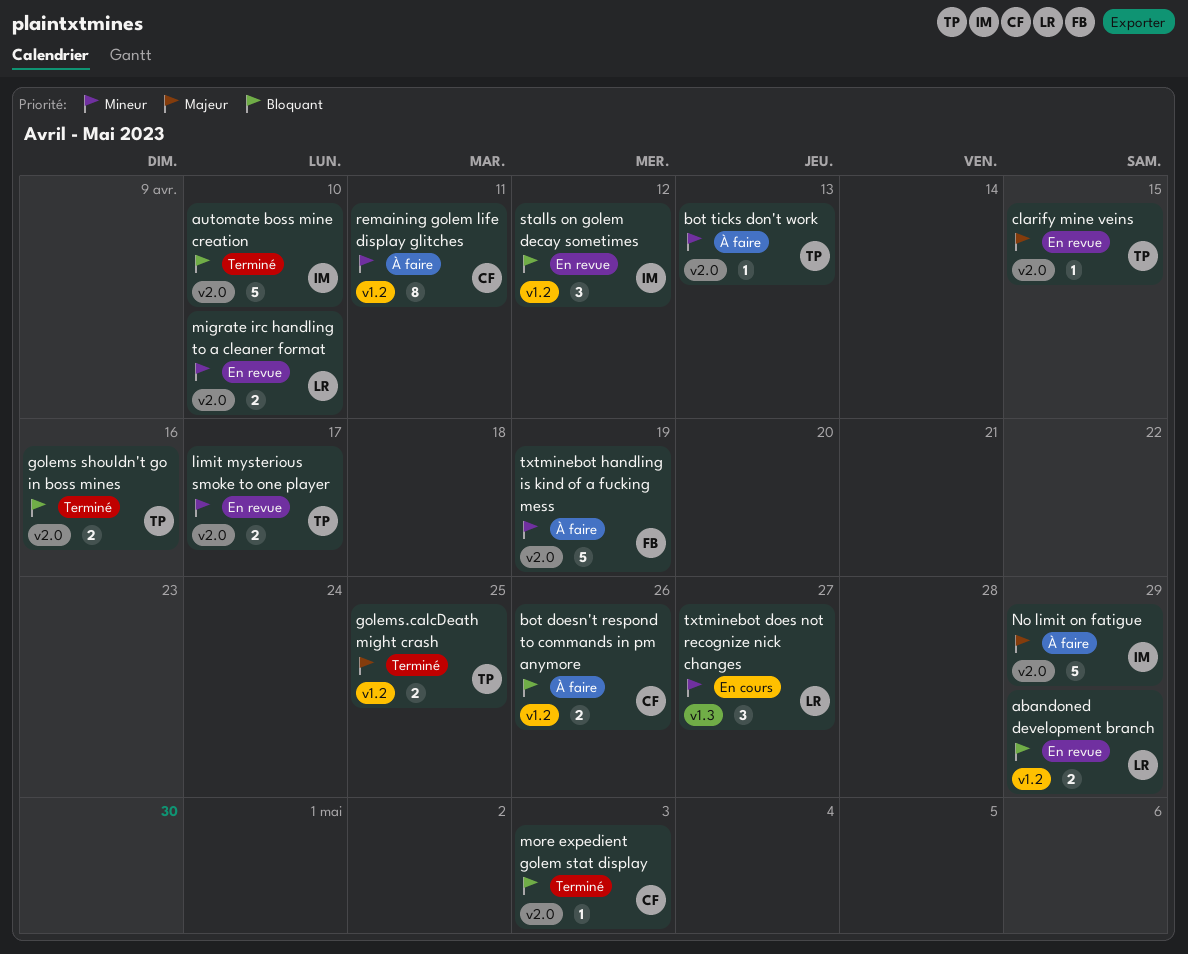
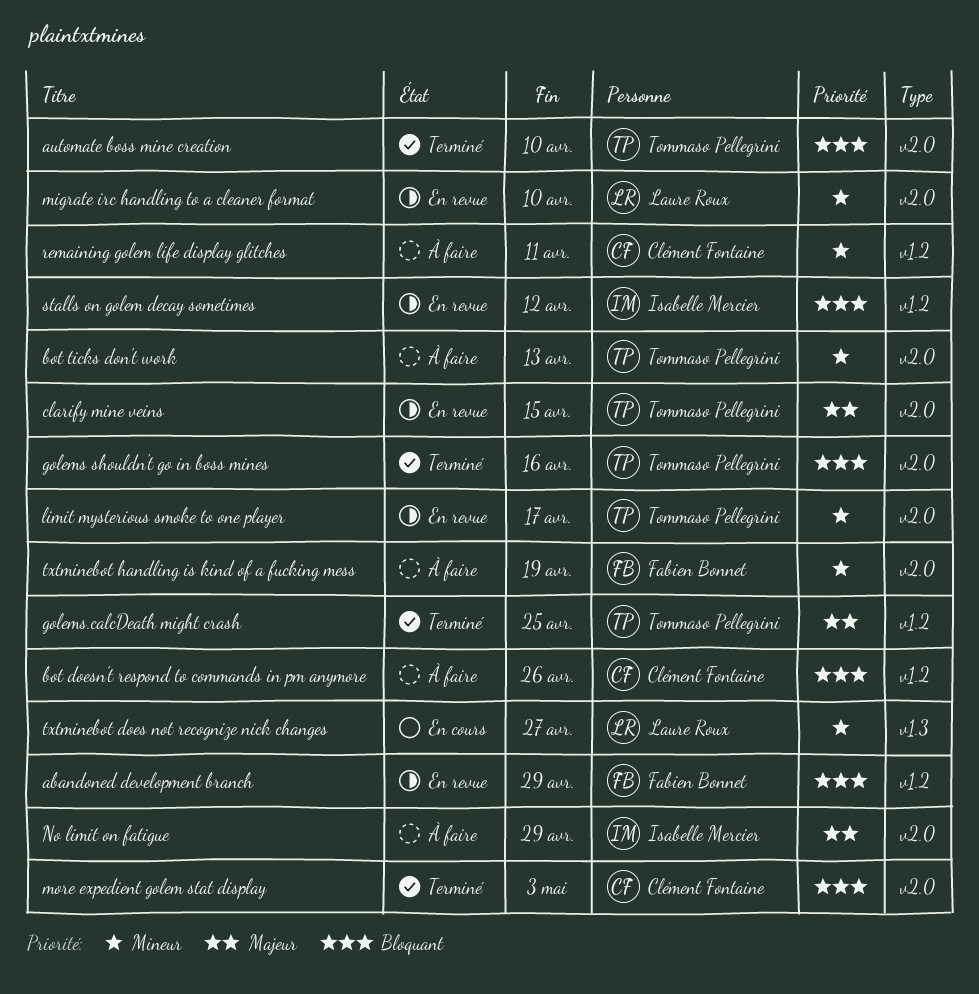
abandoned development branch, owner: Laure Roux -> Fabien Bonnet
automate boss mine creation, owner: Isabelle Mercier -> Tommaso Pellegrini

